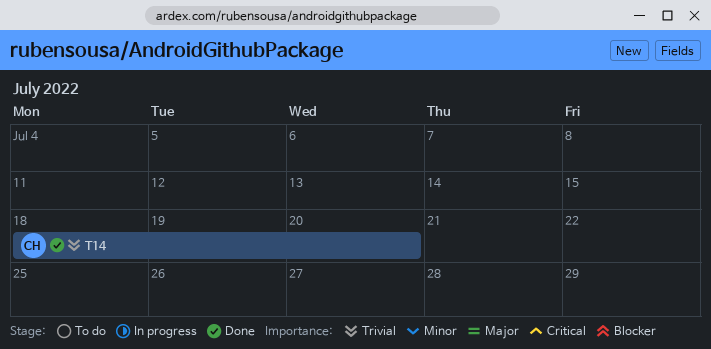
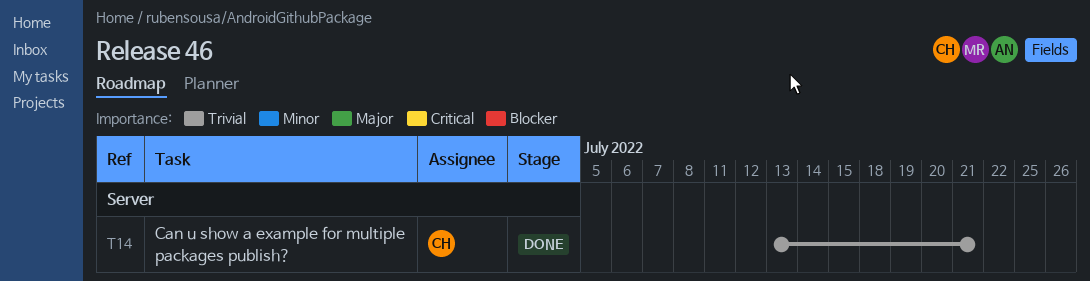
T14, start: Jul 18 -> Jul 13
T14, due: Jul 20 -> Jul 21

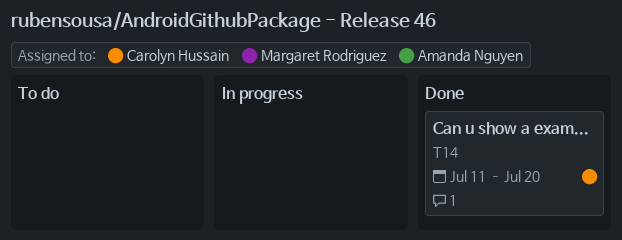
T14, start: Jul 13 -> Jul 11
T14, due: Jul 21 -> Jul 20

